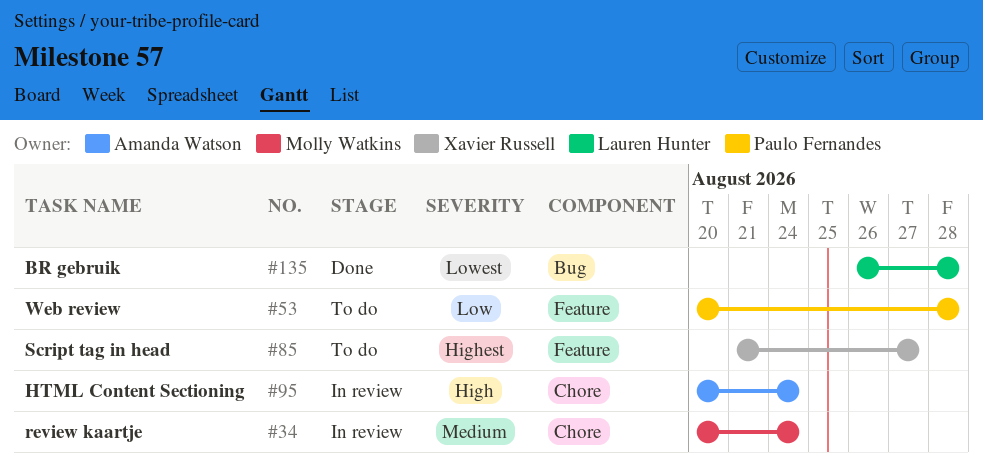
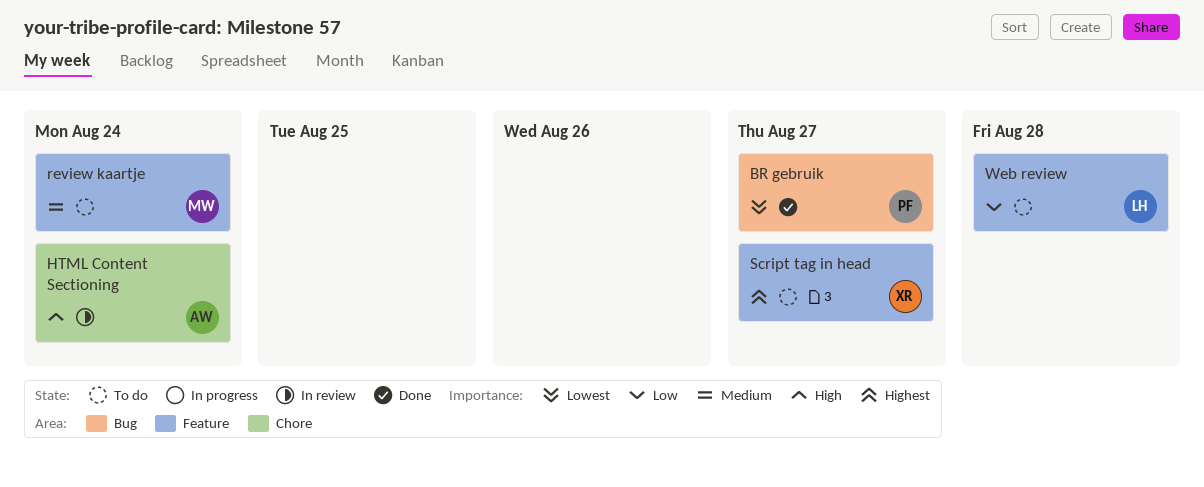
BR gebruik, owner: Lauren Hunter -> Paulo Fernandes
BR gebruik, due: Aug 28 -> Aug 27
review kaartje, status: In review -> To do
review kaartje, label: Chore -> Feature
Web review, owner: Paulo Fernandes -> Lauren Hunter

